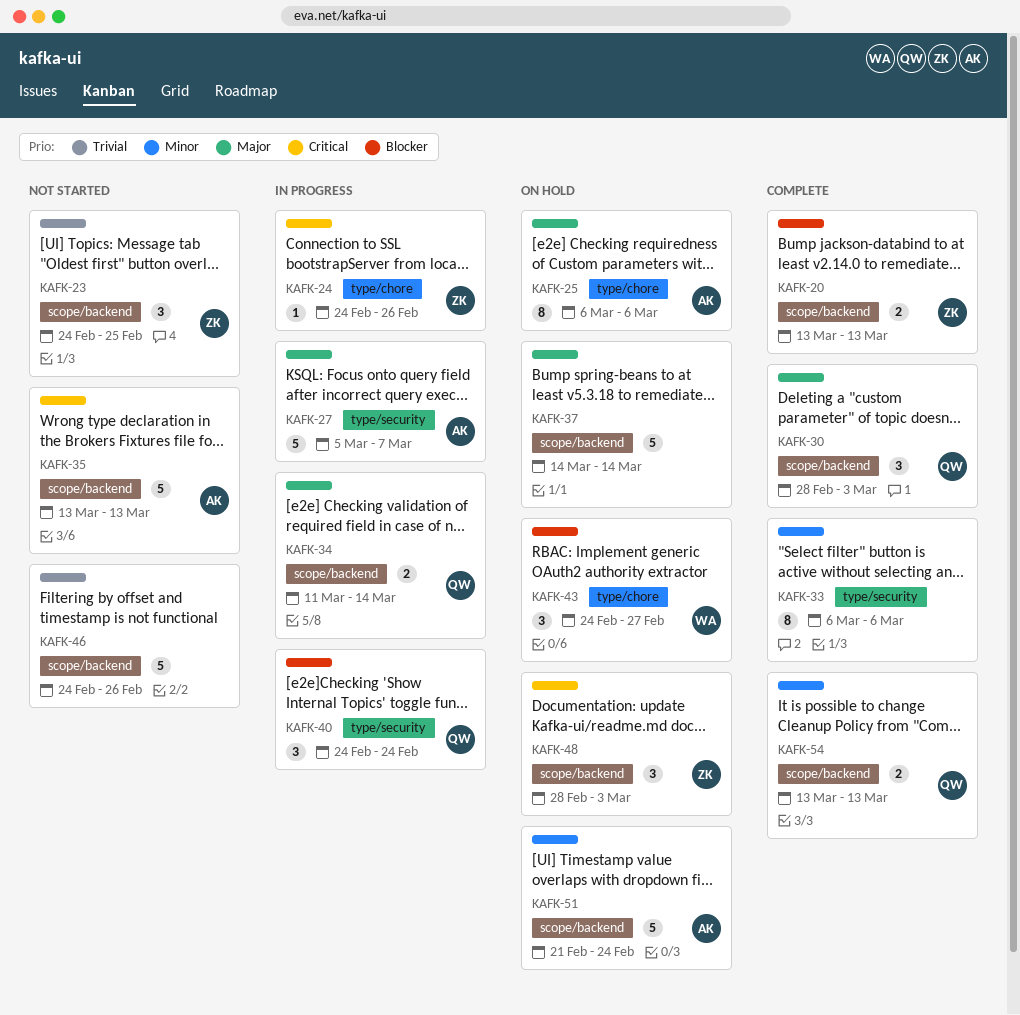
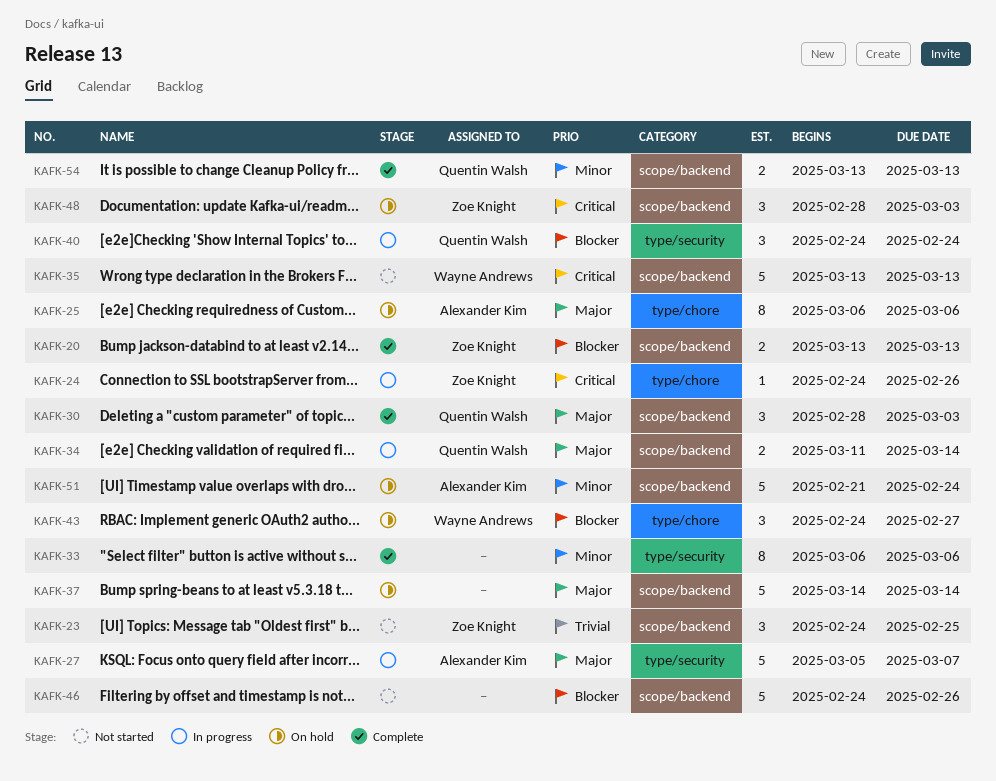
KAFK-35, owner: Alexander Kim -> Wayne Andrews
KAFK-46, priority: Trivial -> Blocker

